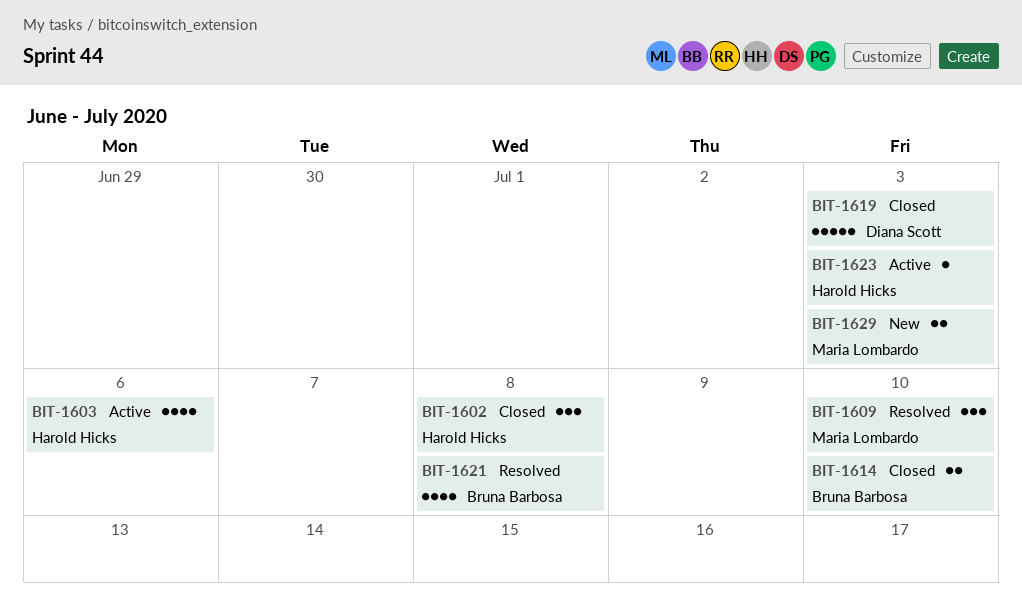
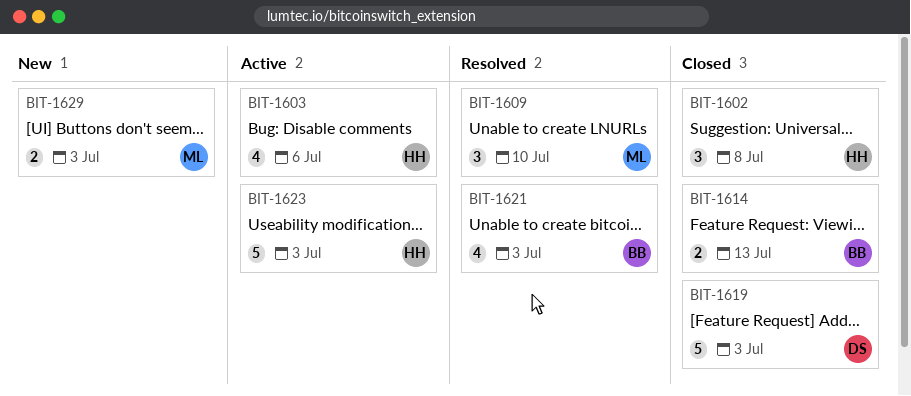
BIT-1614, due: Jul 10 -> Jul 13
BIT-1621, due: Jul 8 -> Jul 3
BIT-1623, estimate: 1 -> 5

